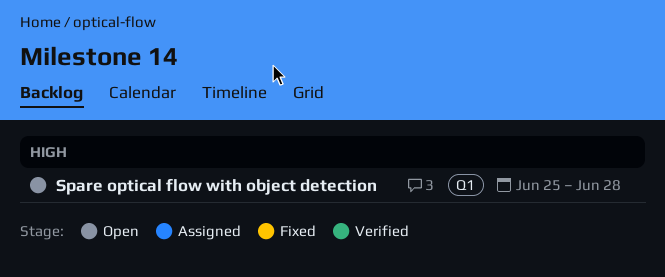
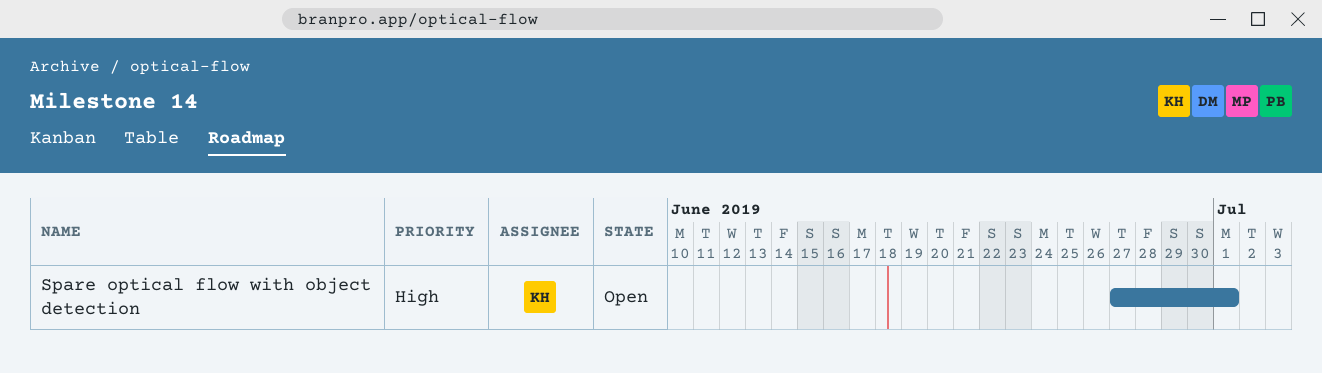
Spare optical flow with object detection, start: Jun 25 -> Jun 27
Spare optical flow with object detection, due: Jun 28 -> Jul 1

